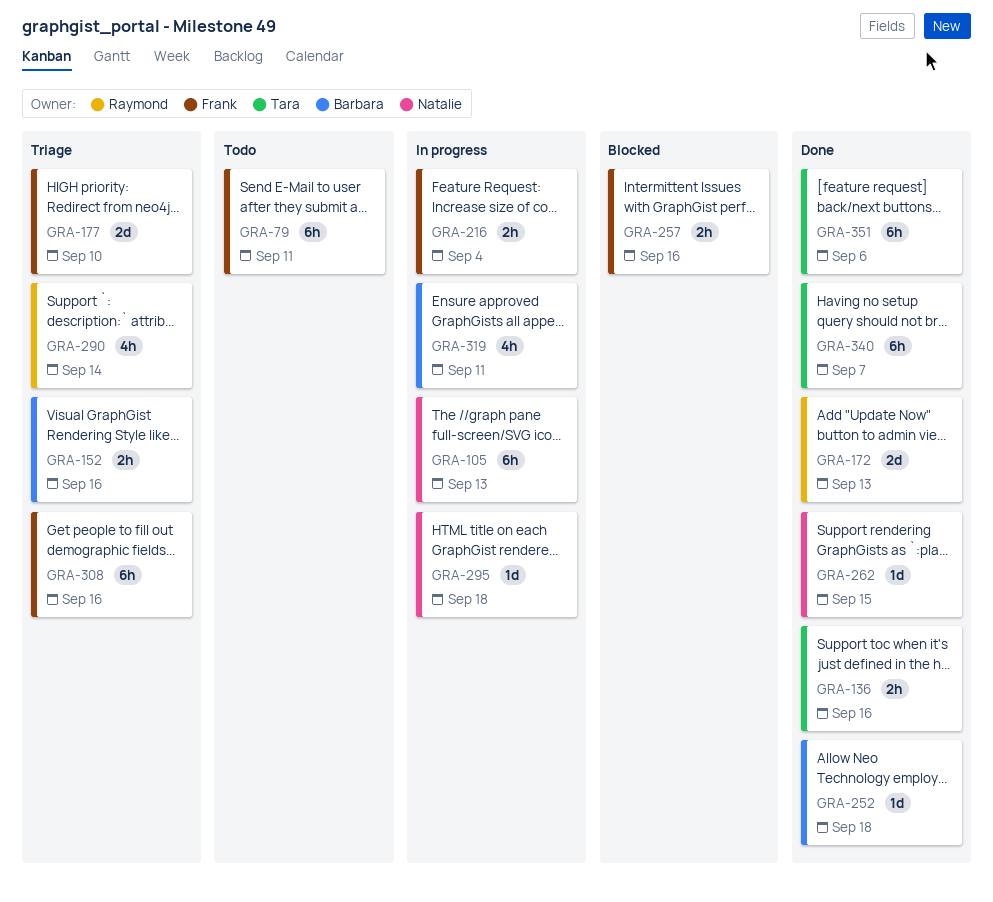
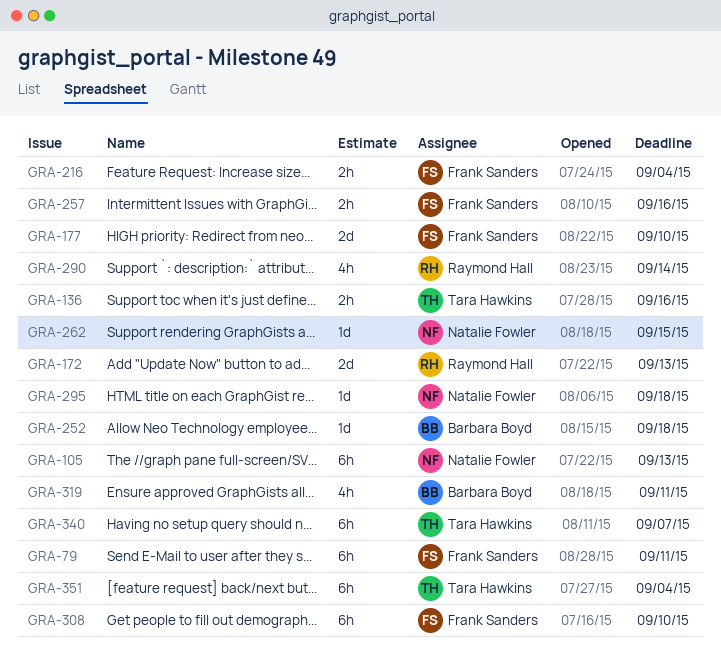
GRA-152: present -> none
GRA-308, due: Sep 16 -> Sep 10
GRA-351, due: Sep 6 -> Sep 4

